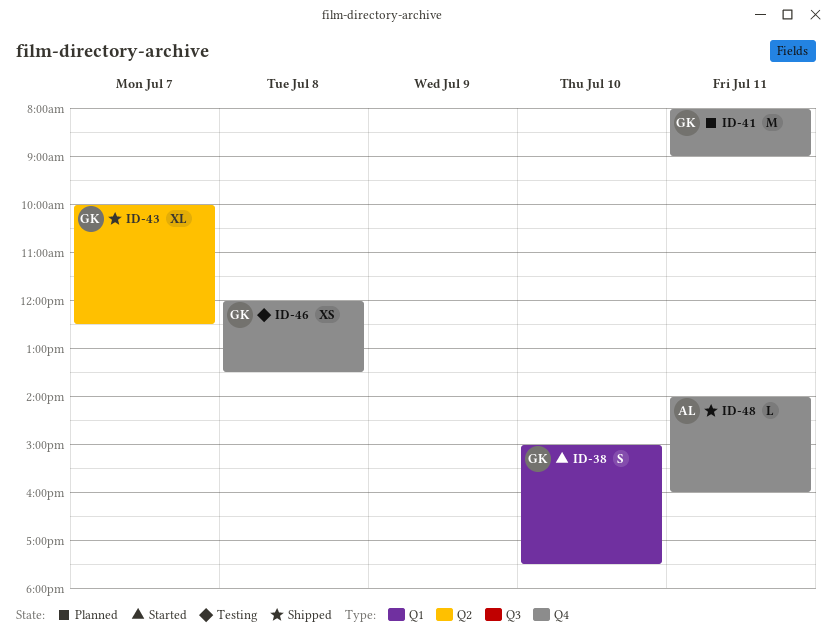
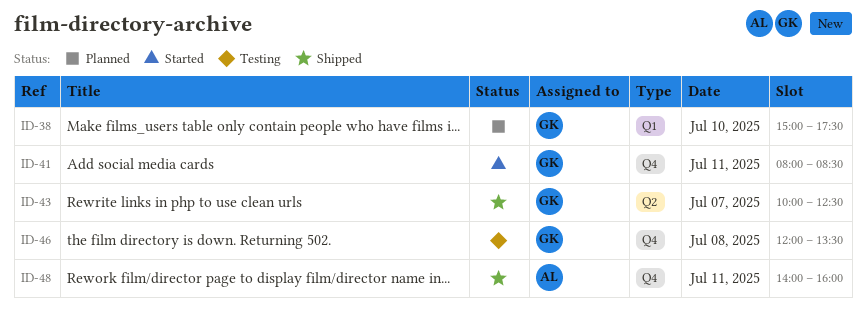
ID-38, status: Started -> Planned
ID-41, status: Planned -> Started
ID-41, ends: 09:00 -> 08:30

